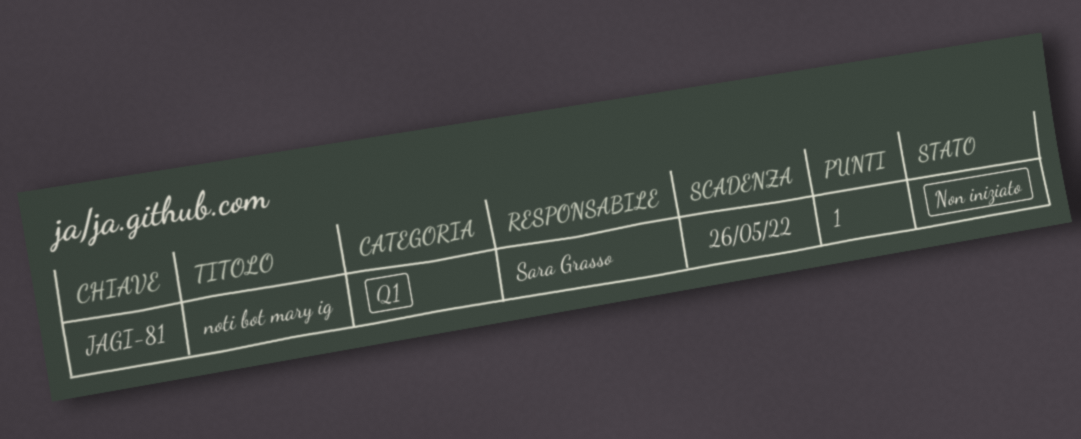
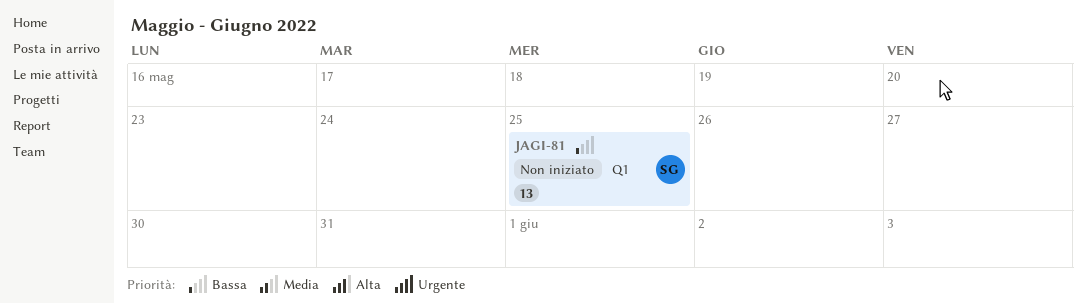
JAGI-81, estimate: 1 -> 13
JAGI-81, due: May 26 -> May 25

